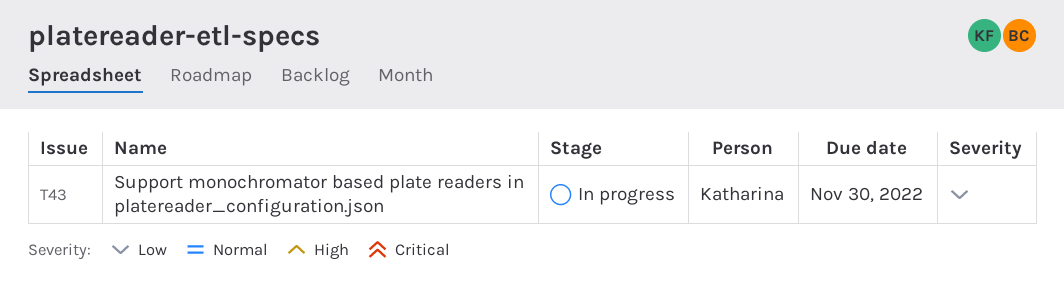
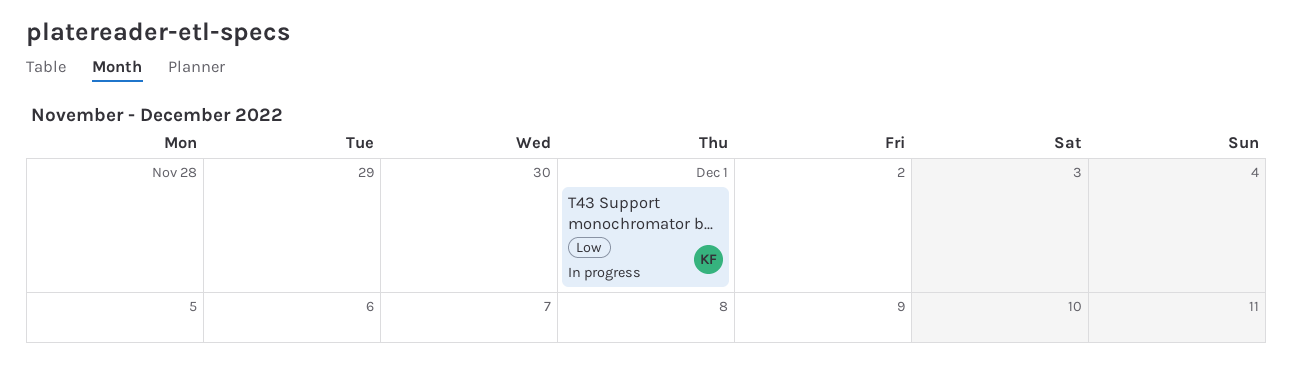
T43, due: Nov 30 -> Dec 1

